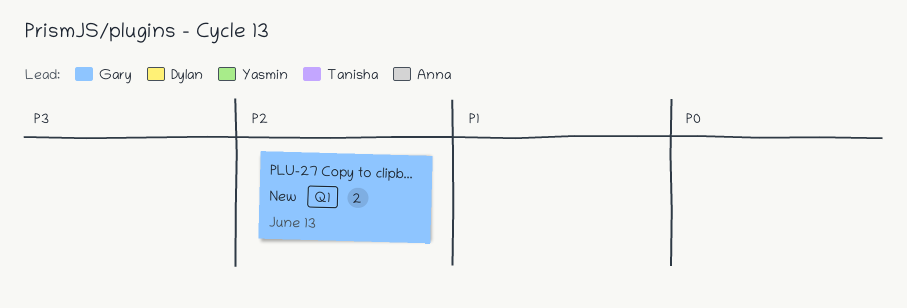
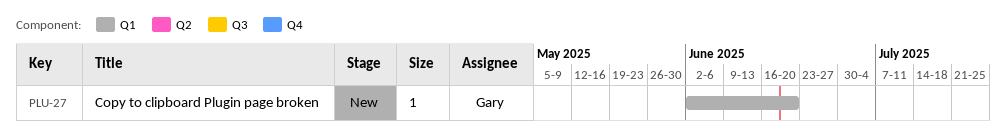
PLU-27, estimate: 2 -> 1
PLU-27, due: Jun 13 -> Jun 20

